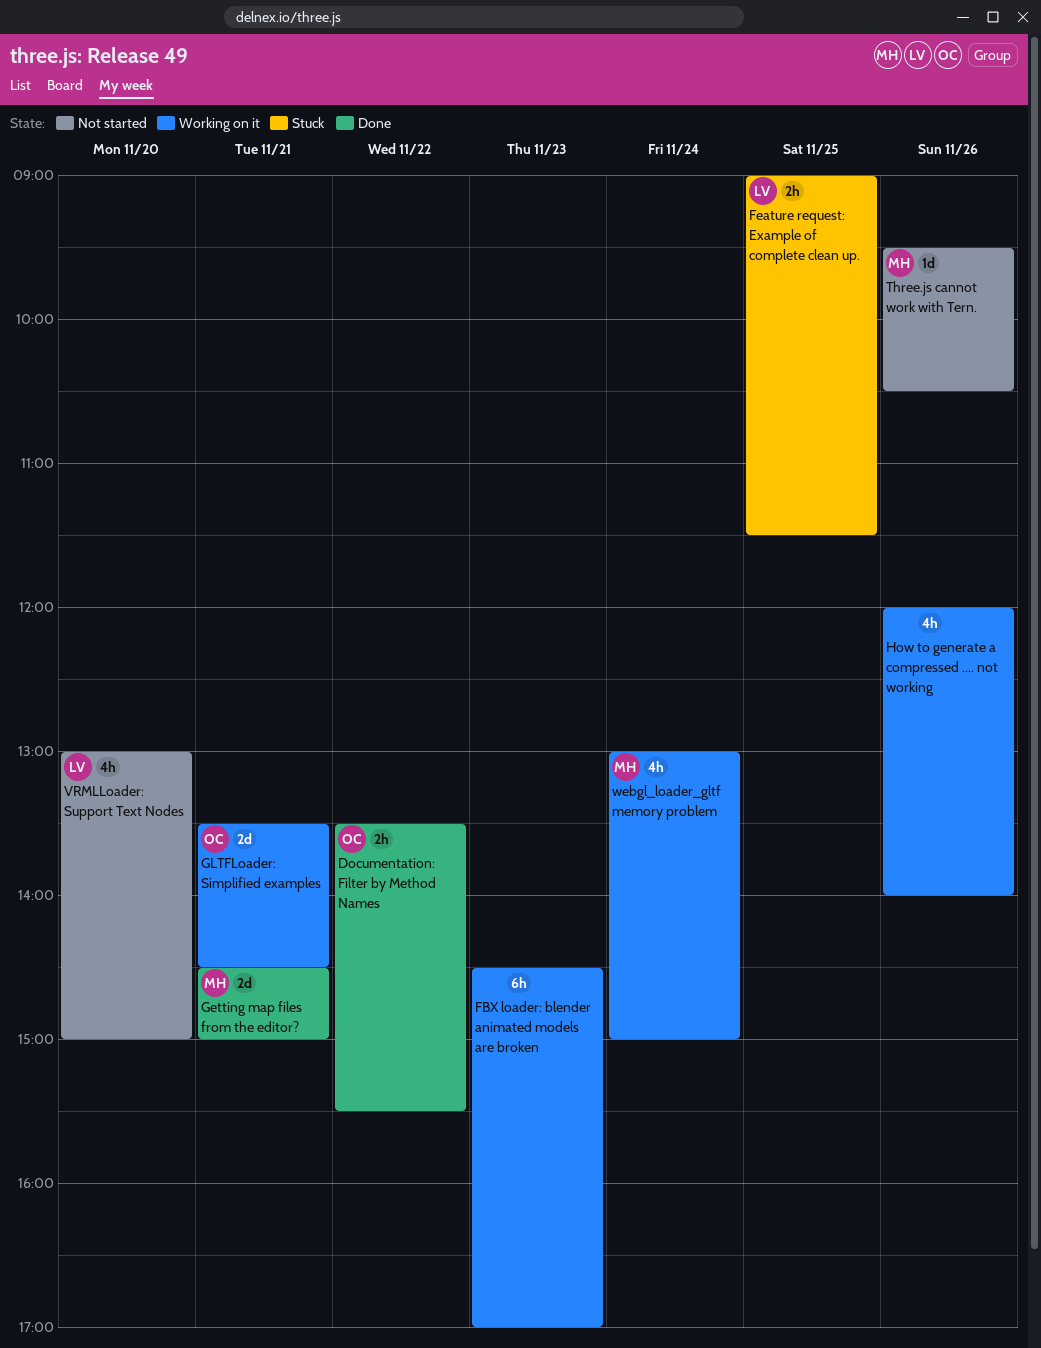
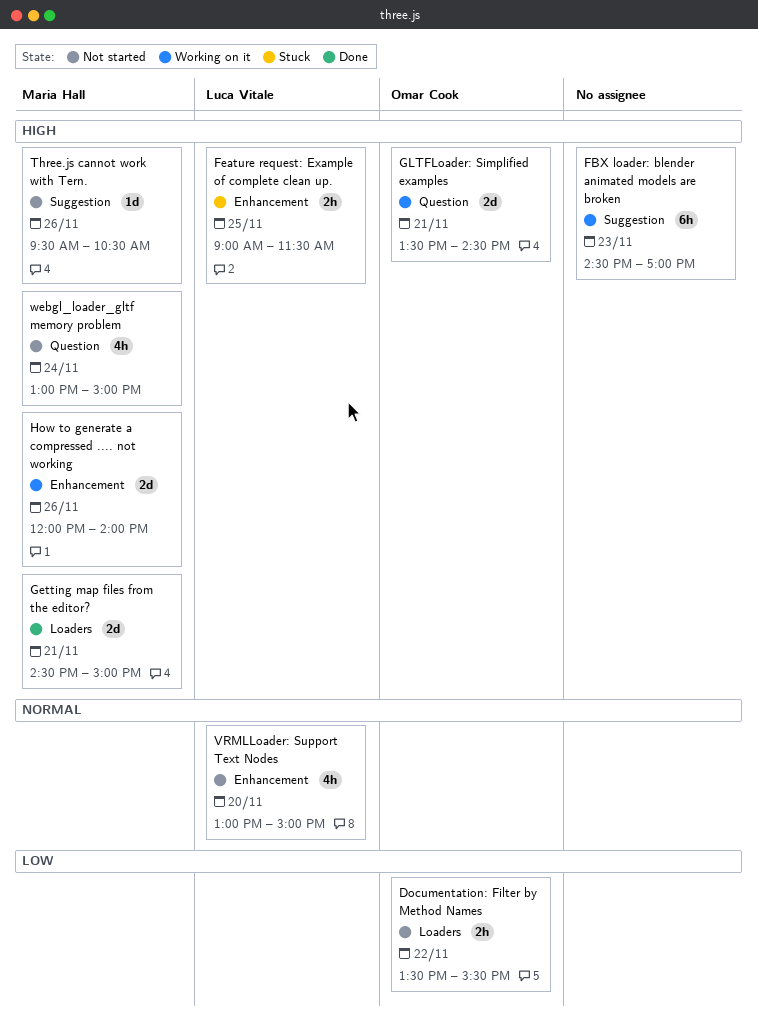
Documentation: Filter by Method Names, status: Done -> Not started
How to generate a compressed .... not working, owner: none -> Maria Hall
How to generate a compressed .... not working, estimate: 4h -> 2d
webgl_loader_gltf memory problem, status: Working on it -> Not started

